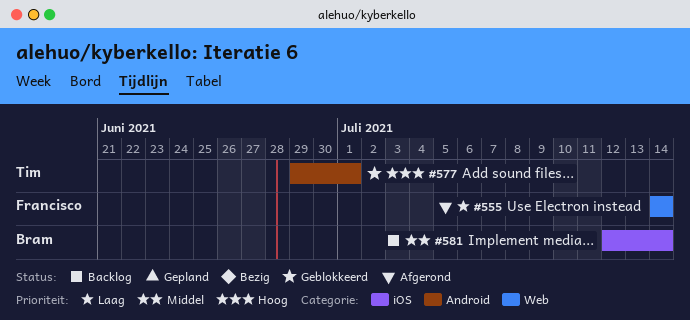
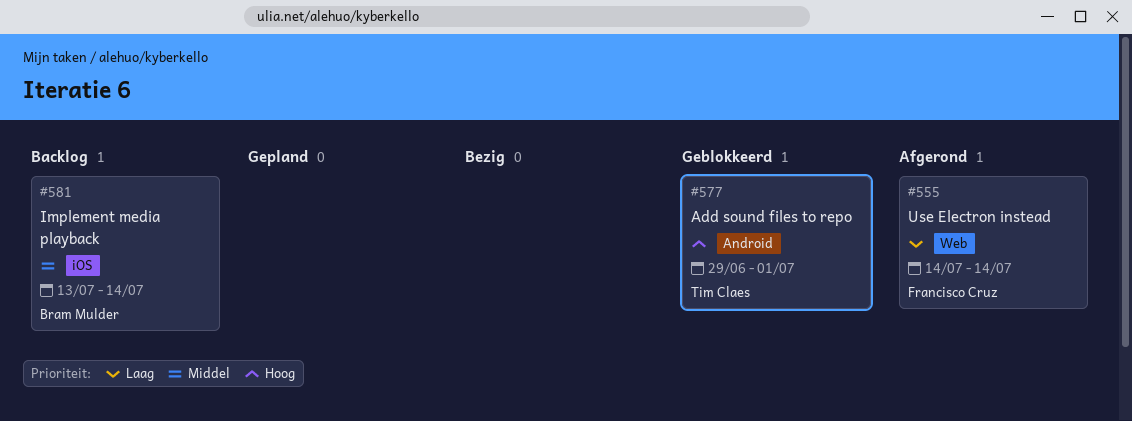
#581, start: Jul 12 -> Jul 13

